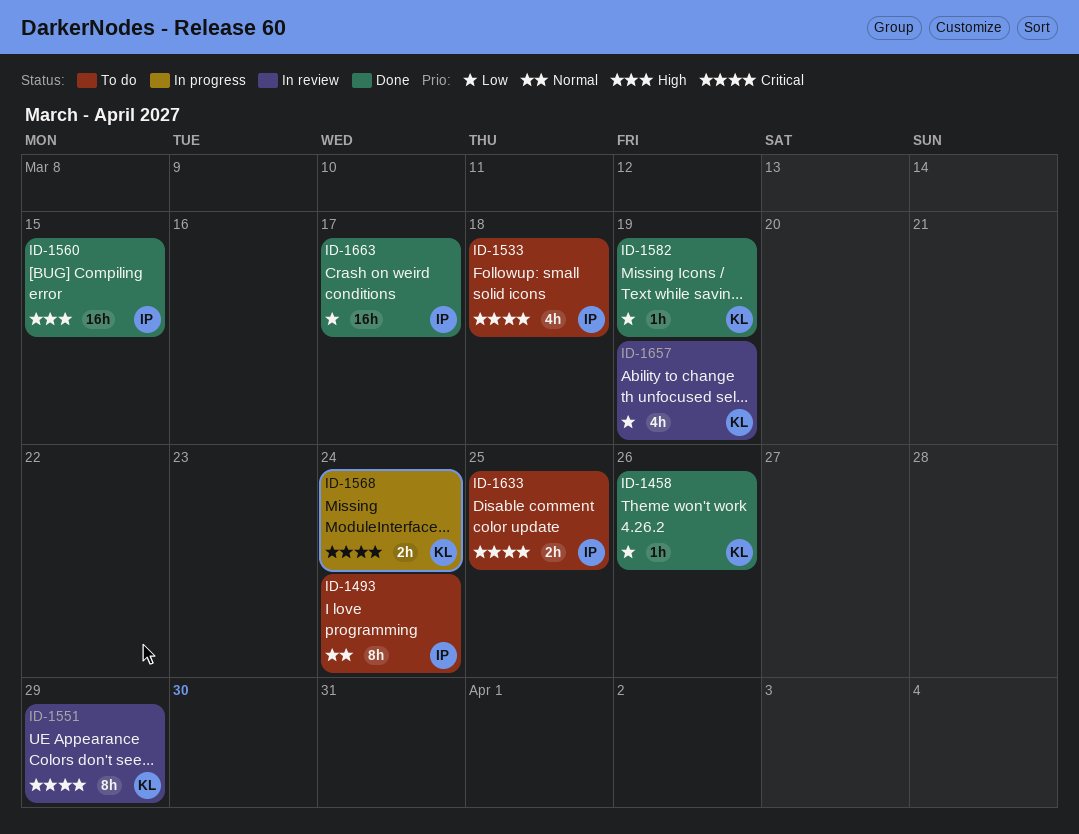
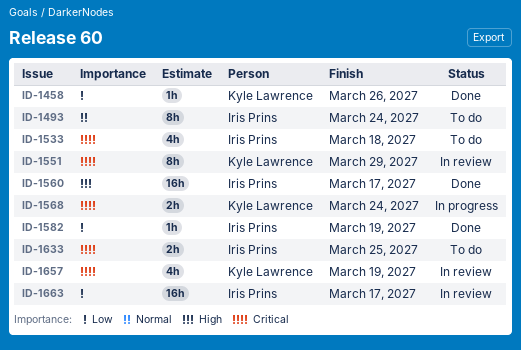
ID-1560, due: Mar 15 -> Mar 17
ID-1582, owner: Kyle Lawrence -> Iris Prins
ID-1657, priority: Low -> Critical
ID-1663, status: Done -> In review

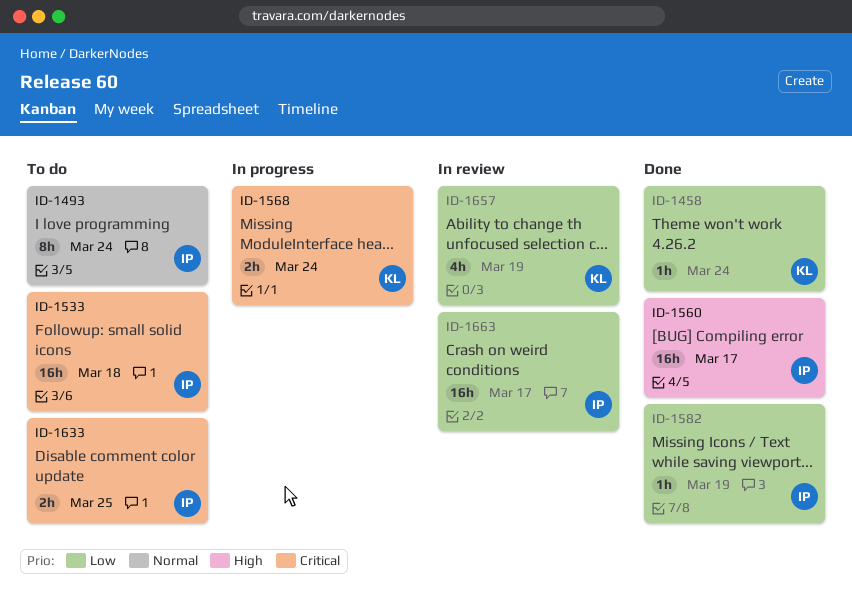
ID-1458, due: Mar 26 -> Mar 24
ID-1533, estimate: 4h -> 16h
ID-1551: present -> none
ID-1657, priority: Critical -> Low

